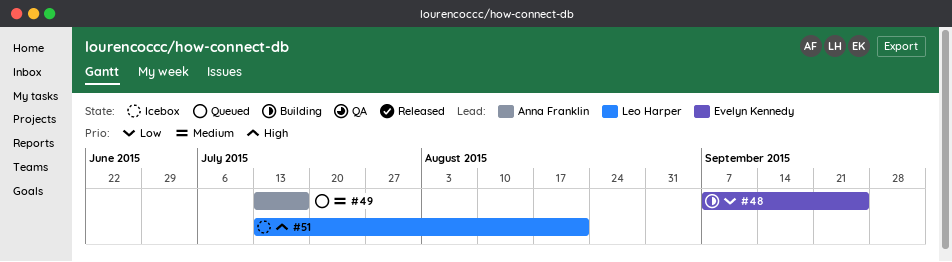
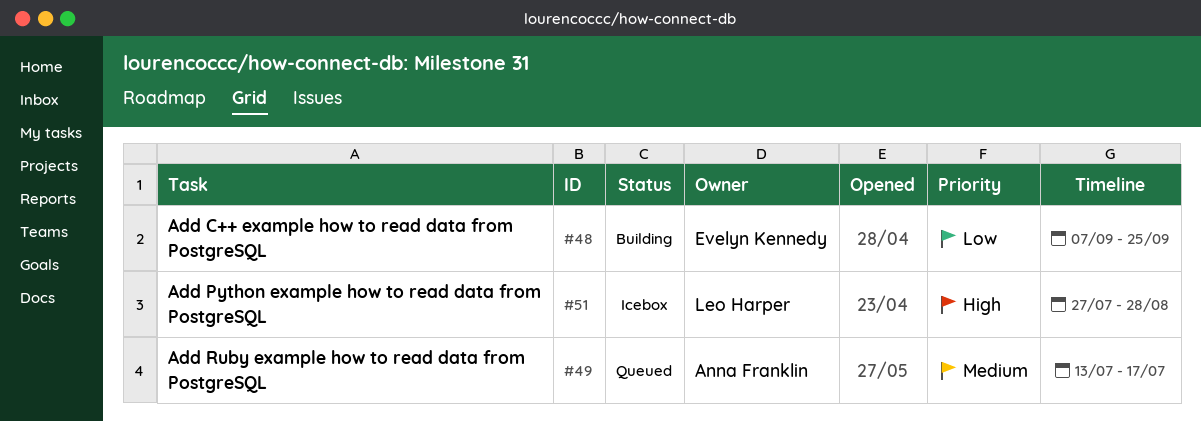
#51, start: Jul 13 -> Jul 27
#51, due: Aug 21 -> Aug 28

